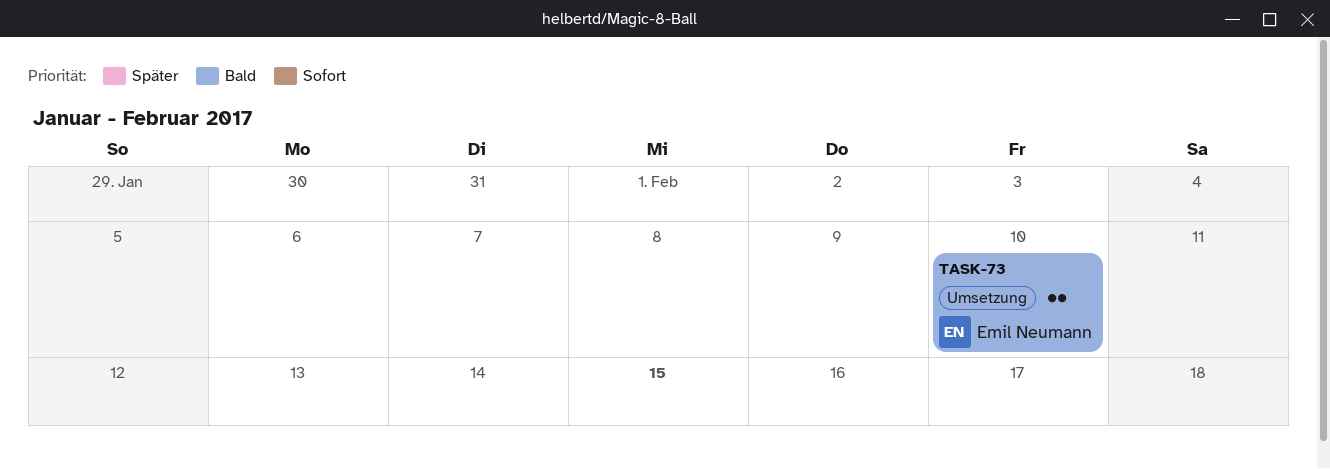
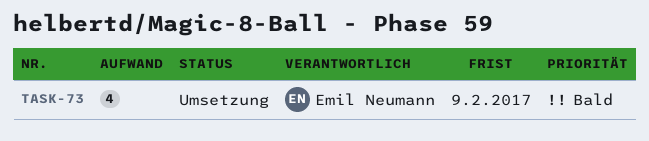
TASK-73, estimate: 2 -> 4
TASK-73, due: Feb 10 -> Feb 9

